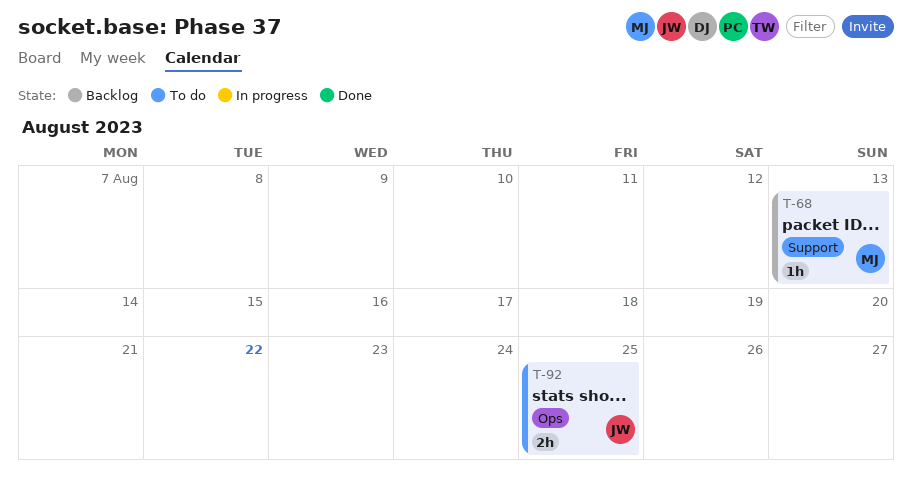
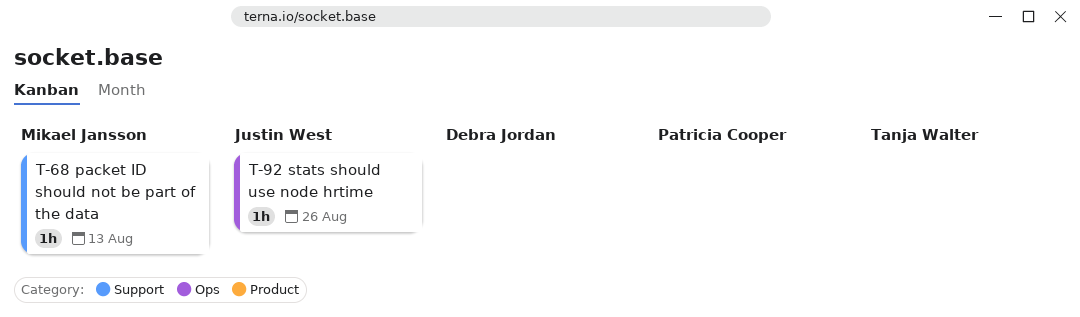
T-92, estimate: 2h -> 1h
T-92, due: Aug 25 -> Aug 26

